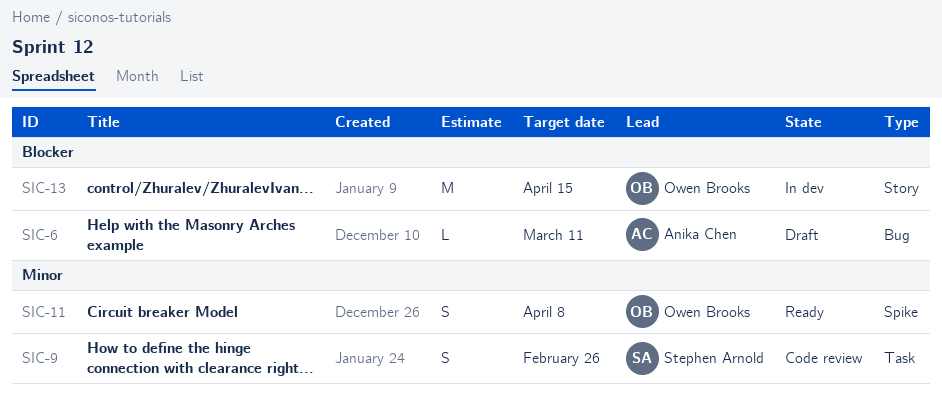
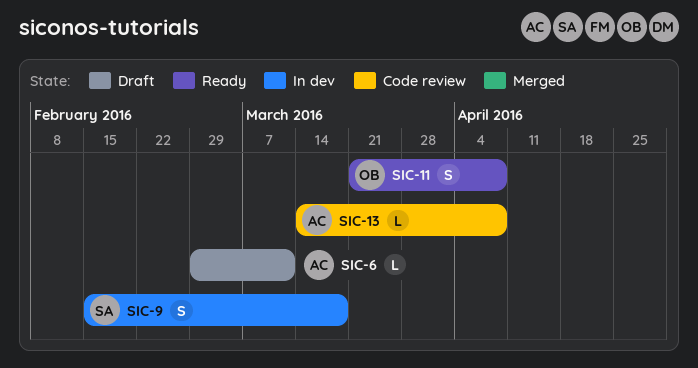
SIC-9, status: Code review -> In dev
SIC-9, due: Feb 26 -> Mar 18
SIC-13, status: In dev -> Code review
SIC-13, owner: Owen Brooks -> Anika Chen
SIC-13, estimate: M -> L
SIC-13, due: Apr 15 -> Apr 8

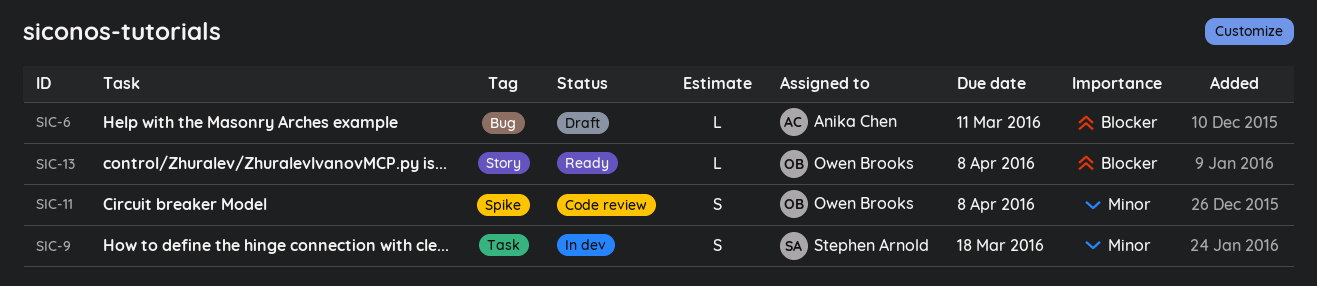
SIC-11, status: Ready -> Code review
SIC-13, status: Code review -> Ready
SIC-13, owner: Anika Chen -> Owen Brooks

